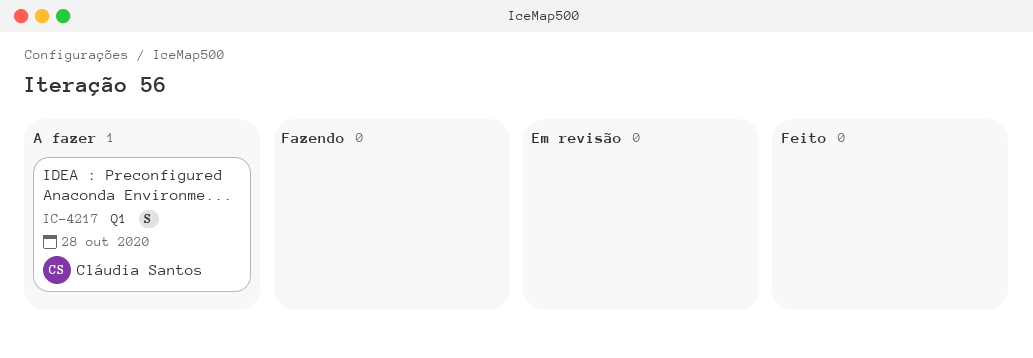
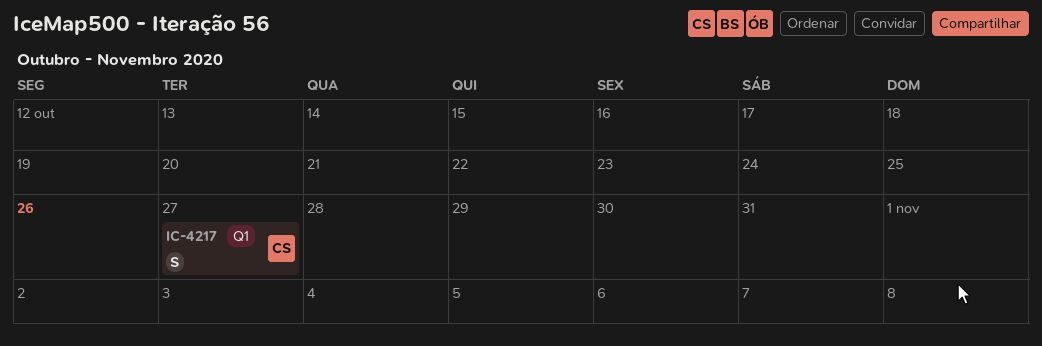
IC-4217, due: Oct 28 -> Oct 27

